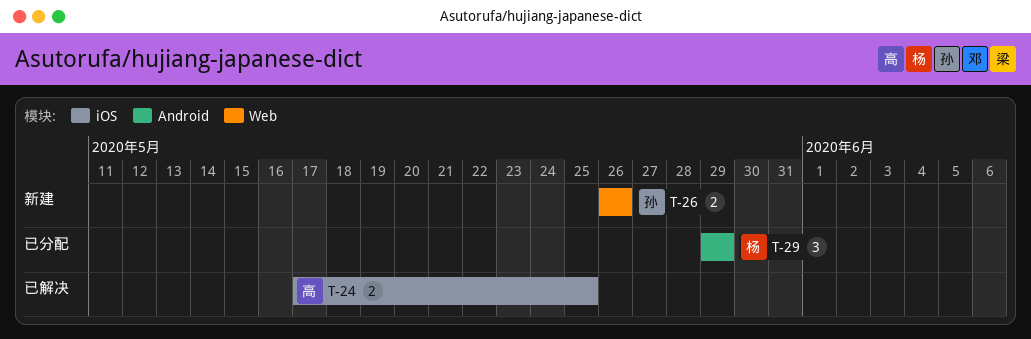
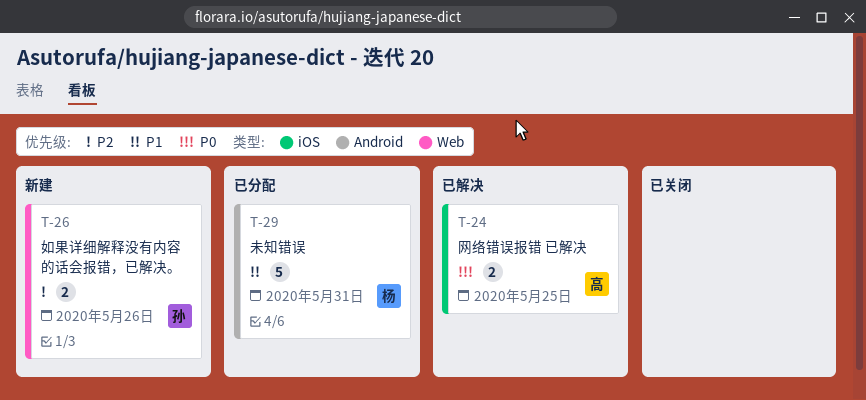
T-29, estimate: 3 -> 5
T-29, due: May 29 -> May 31

